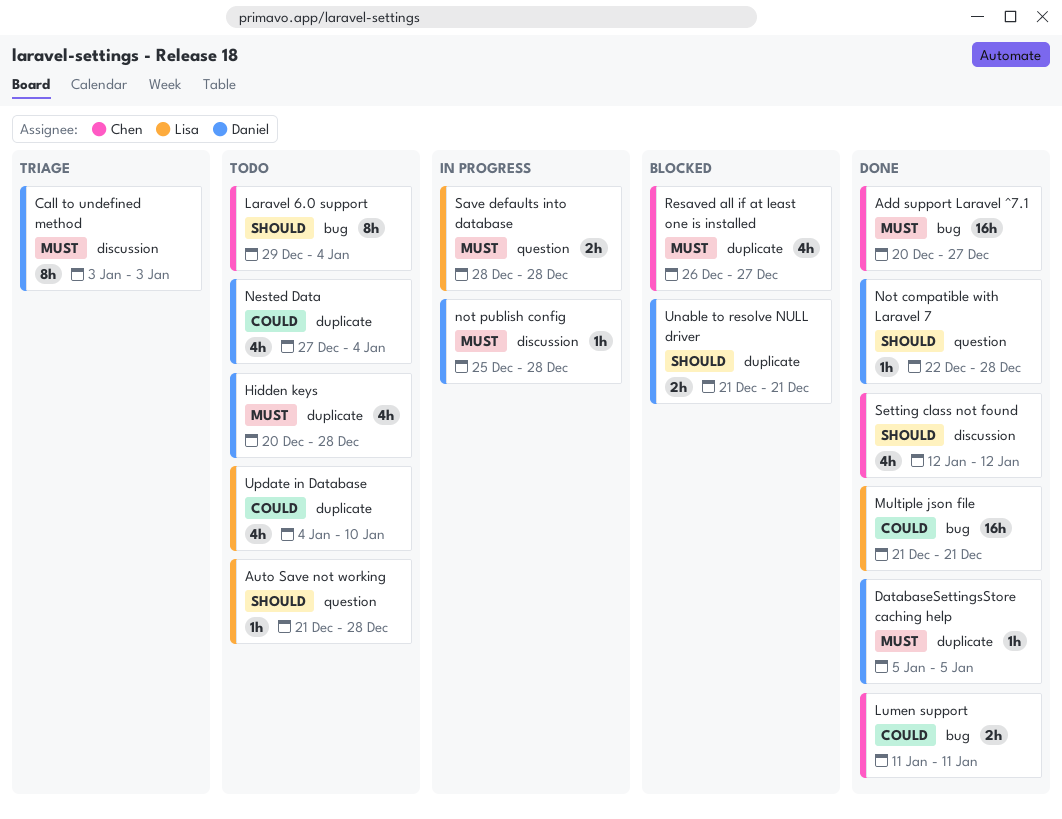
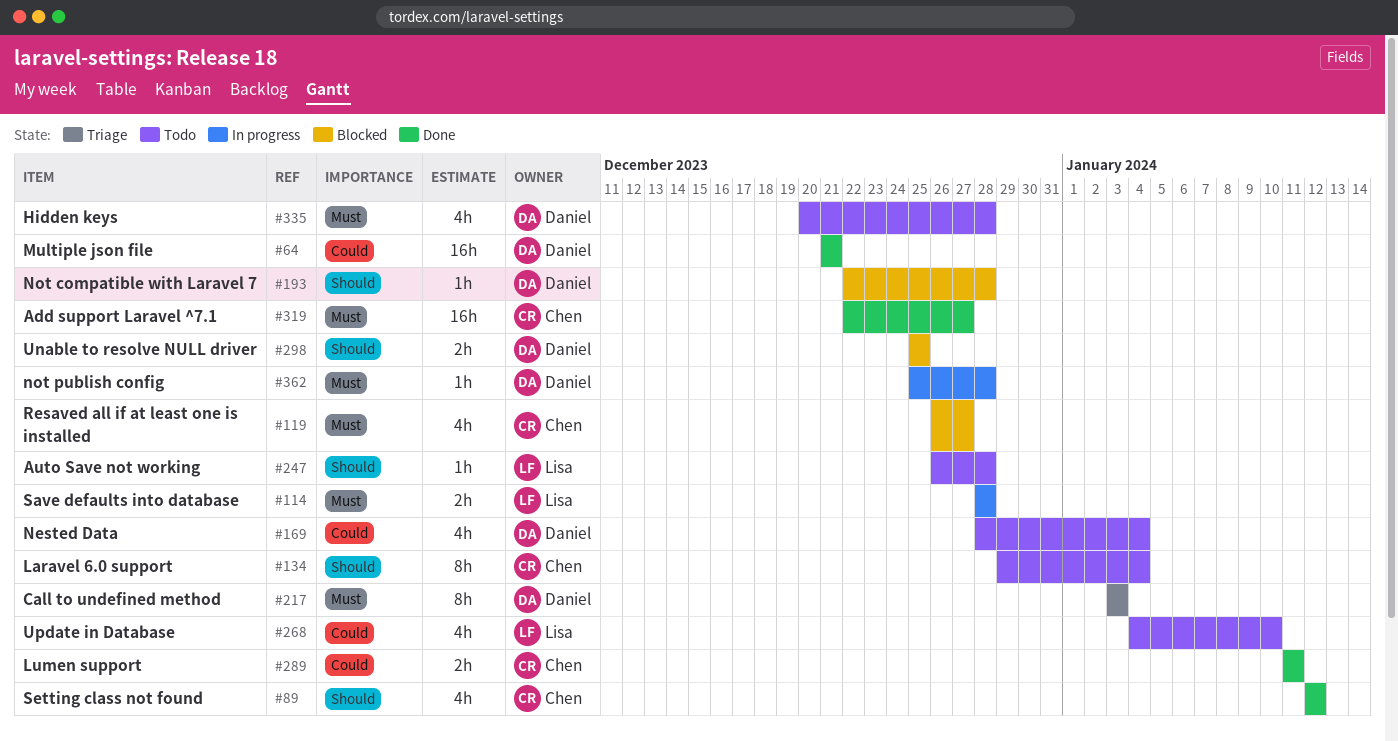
Add support Laravel ^7.1, start: Dec 20 -> Dec 22
Auto Save not working, start: Dec 21 -> Dec 26
DatabaseSettingsStore caching help: present -> none
Multiple json file, owner: Lisa -> Daniel
Nested Data, start: Dec 27 -> Dec 28
Not compatible with Laravel 7, status: Done -> Blocked
Unable to resolve NULL driver, start: Dec 21 -> Dec 25
Unable to resolve NULL driver, due: Dec 21 -> Dec 25

